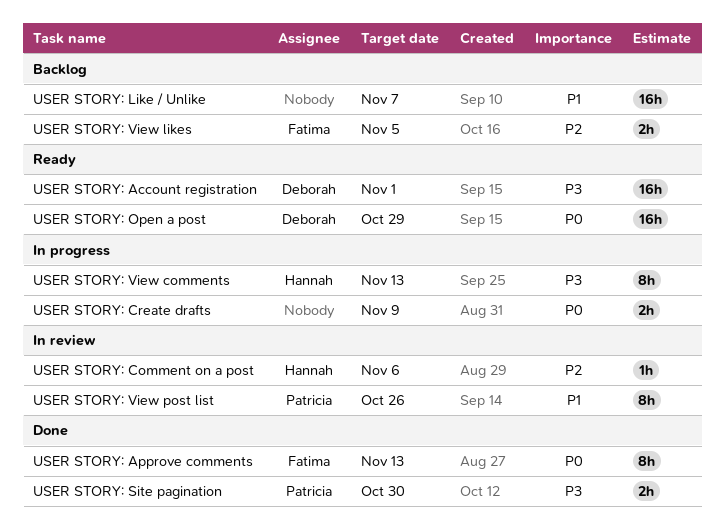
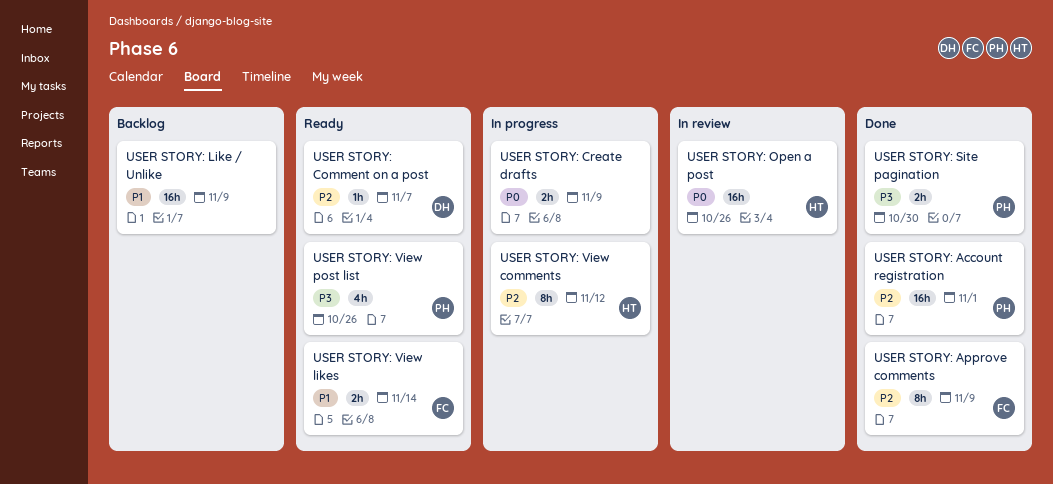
USER STORY: Account registration, status: Ready -> Done
USER STORY: Account registration, owner: Deborah -> Patricia
USER STORY: Account registration, priority: P3 -> P2
USER STORY: Approve comments, priority: P0 -> P2
USER STORY: Approve comments, due: Nov 13 -> Nov 9
USER STORY: Comment on a post, status: In review -> Ready
USER STORY: Comment on a post, owner: Hannah -> Deborah
USER STORY: Comment on a post, due: Nov 6 -> Nov 7
USER STORY: Like / Unlike, due: Nov 7 -> Nov 9
USER STORY: Open a post, status: Ready -> In review
USER STORY: Open a post, owner: Deborah -> Hannah
USER STORY: Open a post, due: Oct 29 -> Oct 26
USER STORY: View comments, priority: P3 -> P2
USER STORY: View comments, due: Nov 13 -> Nov 12
USER STORY: View likes, status: Backlog -> Ready
USER STORY: View likes, priority: P2 -> P1
USER STORY: View likes, due: Nov 5 -> Nov 14
USER STORY: View post list, status: In review -> Ready
USER STORY: View post list, priority: P1 -> P3
USER STORY: View post list, estimate: 8h -> 4h

